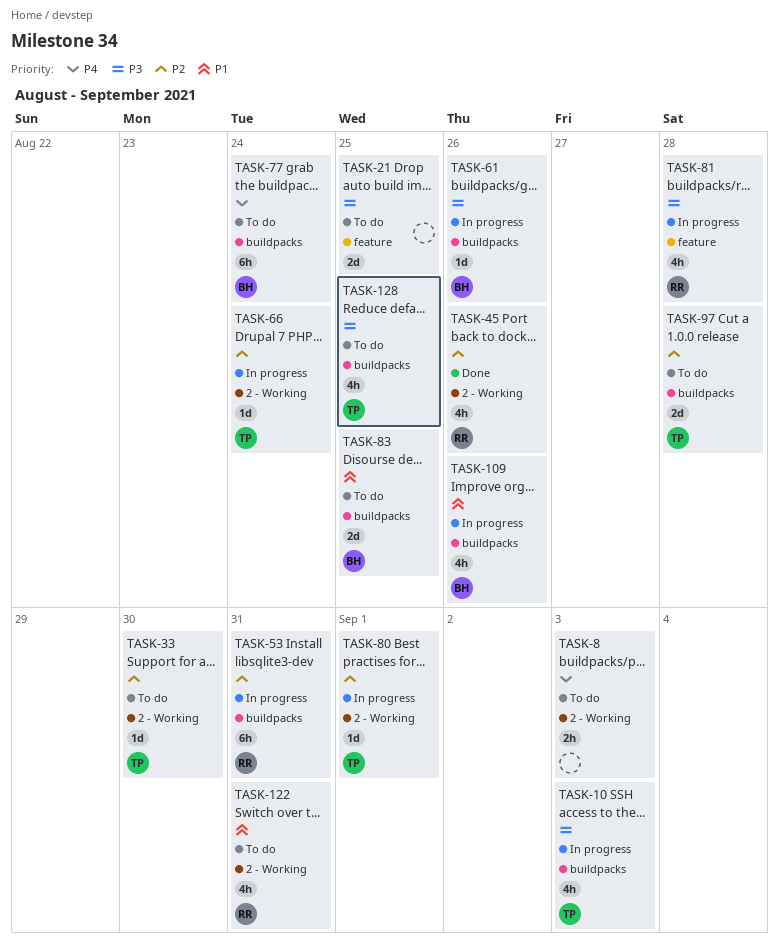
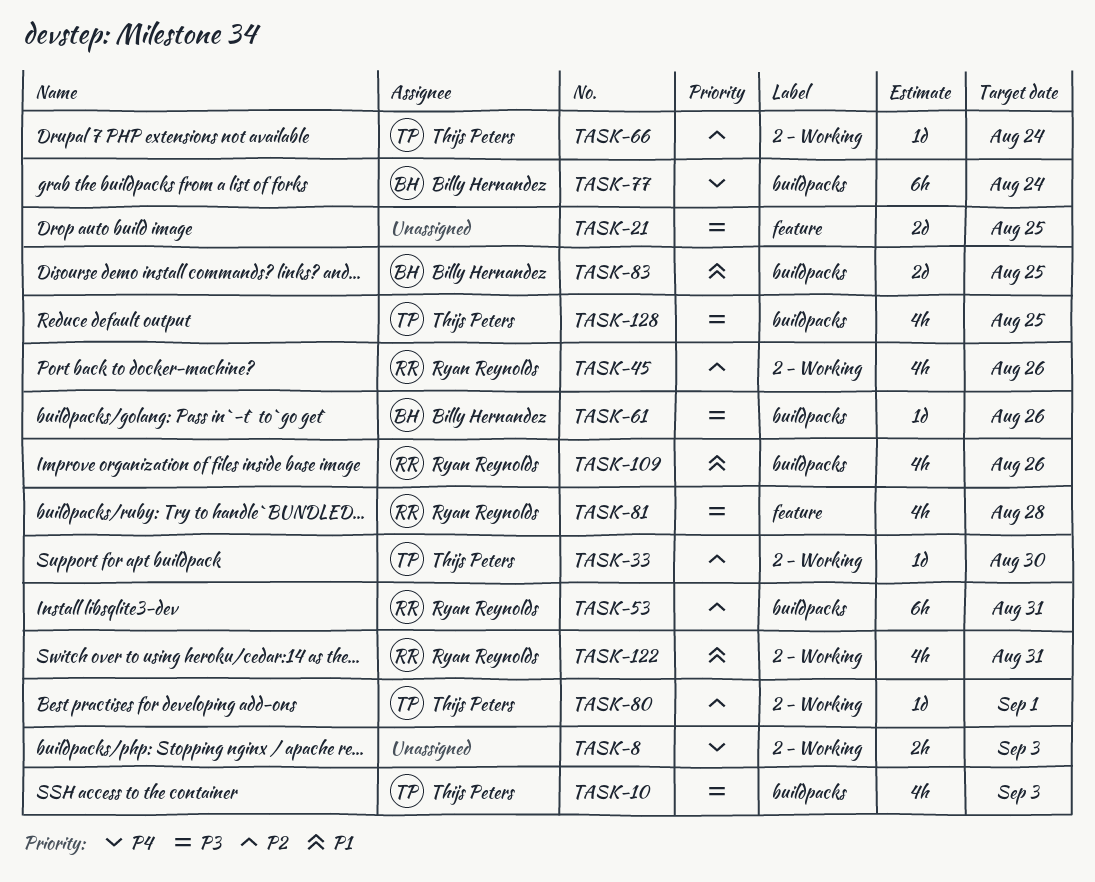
TASK-97: present -> none
TASK-109, owner: Billy Hernandez -> Ryan Reynolds

